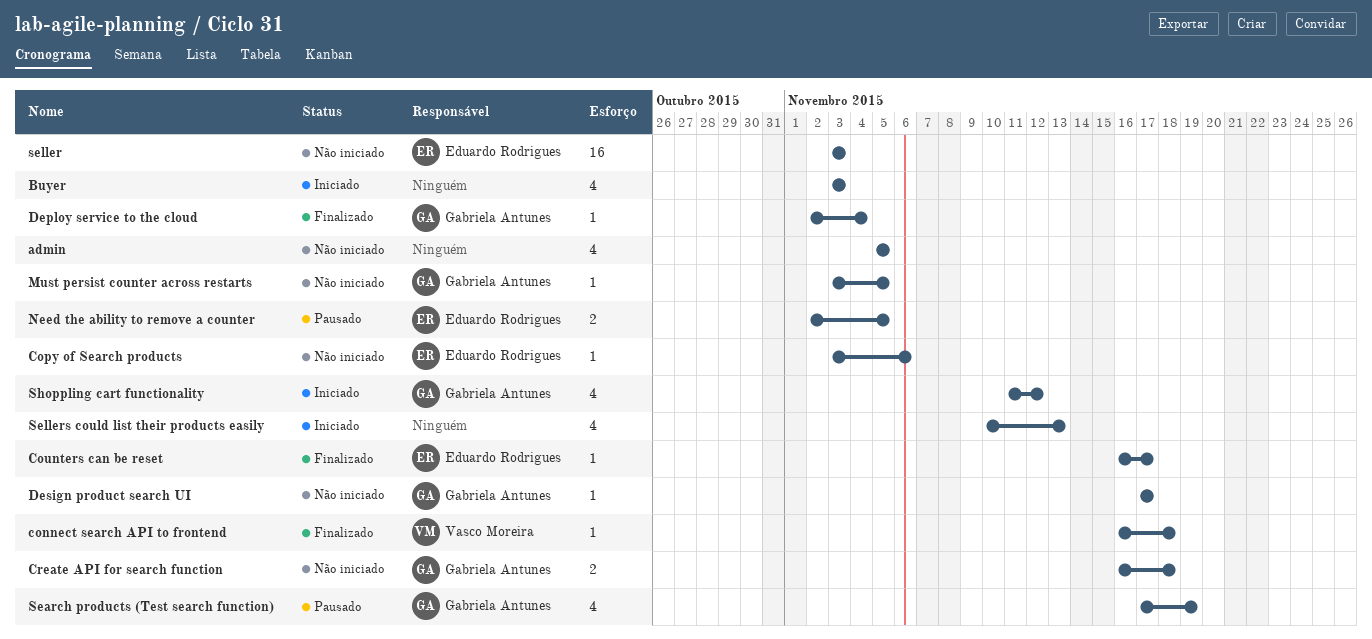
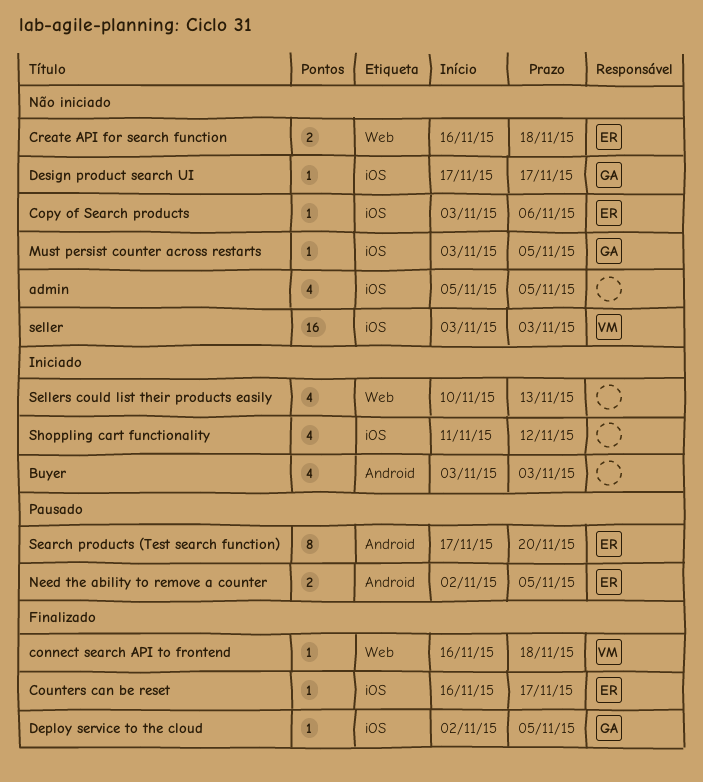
Create API for search function, owner: Gabriela Antunes -> Eduardo Rodrigues
Deploy service to the cloud, due: Nov 4 -> Nov 5
Search products (Test search function), owner: Gabriela Antunes -> Eduardo Rodrigues
Search products (Test search function), estimate: 4 -> 8
Search products (Test search function), due: Nov 19 -> Nov 20
seller, owner: Eduardo Rodrigues -> Vasco Moreira
Shoppling cart functionality, owner: Gabriela Antunes -> none

